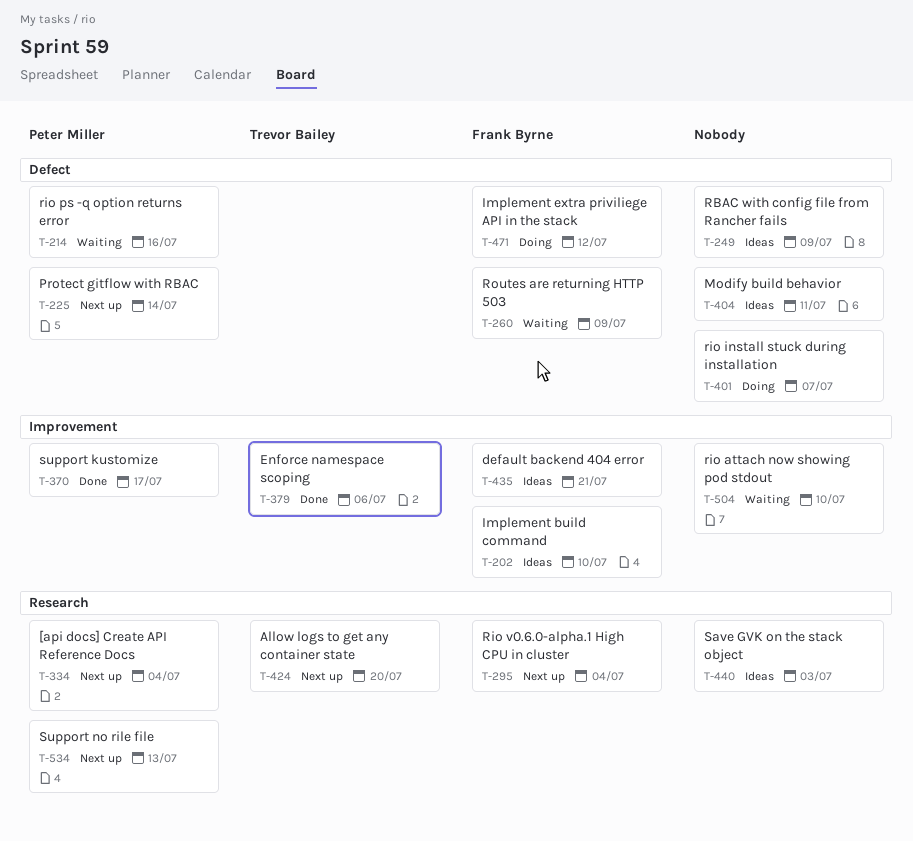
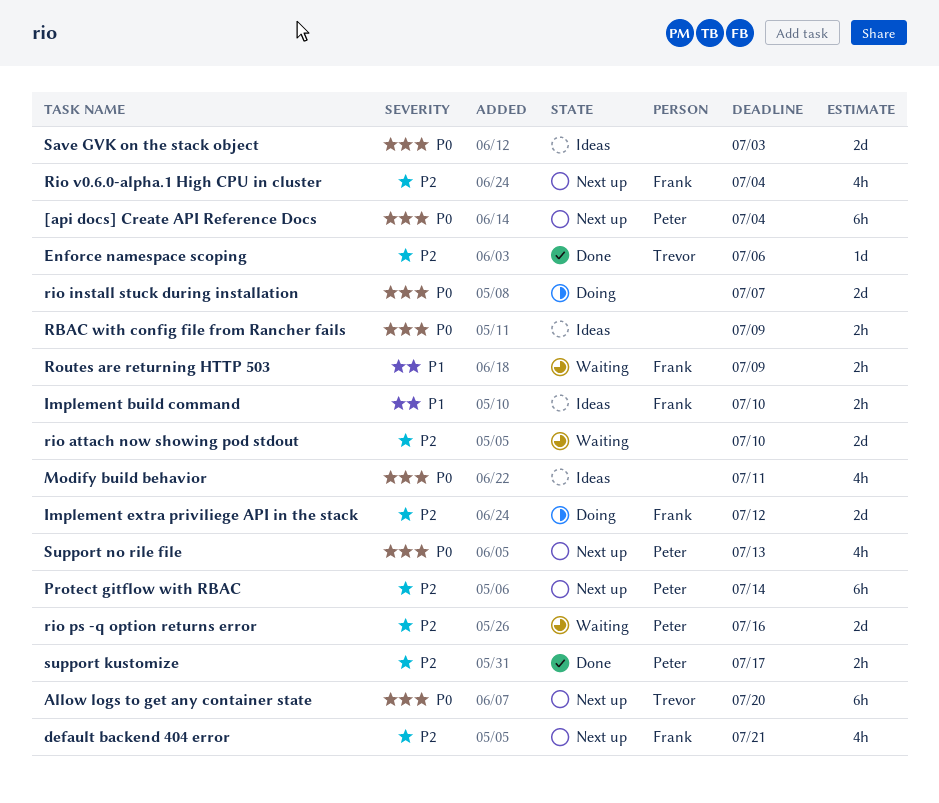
default backend 404 error, status: Ideas -> Next up

